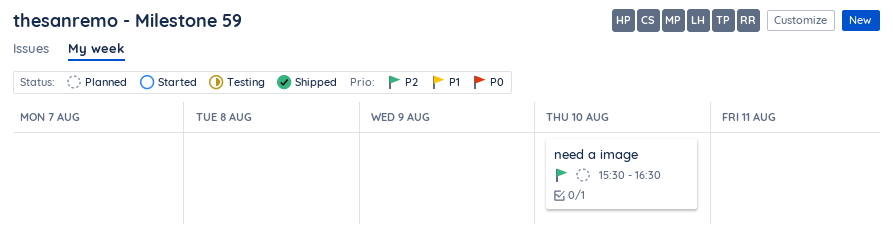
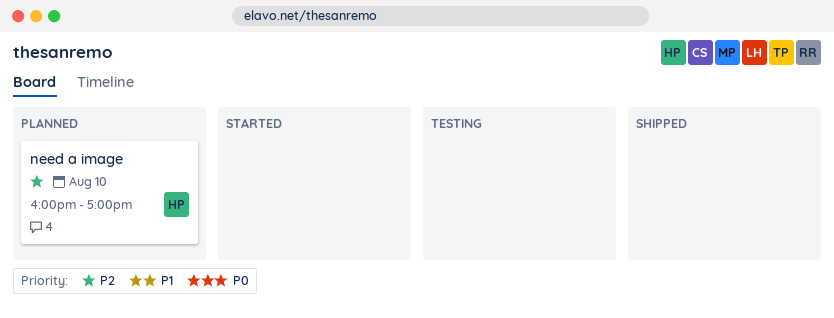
need a image, begins: 15:30 -> 16:00
need a image, ends: 16:30 -> 17:00

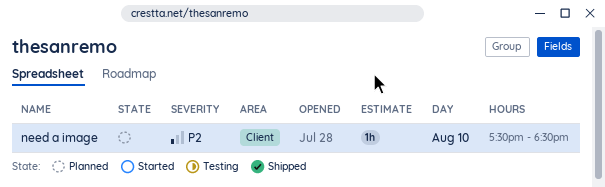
need a image, begins: 16:00 -> 17:30
need a image, ends: 17:00 -> 18:30

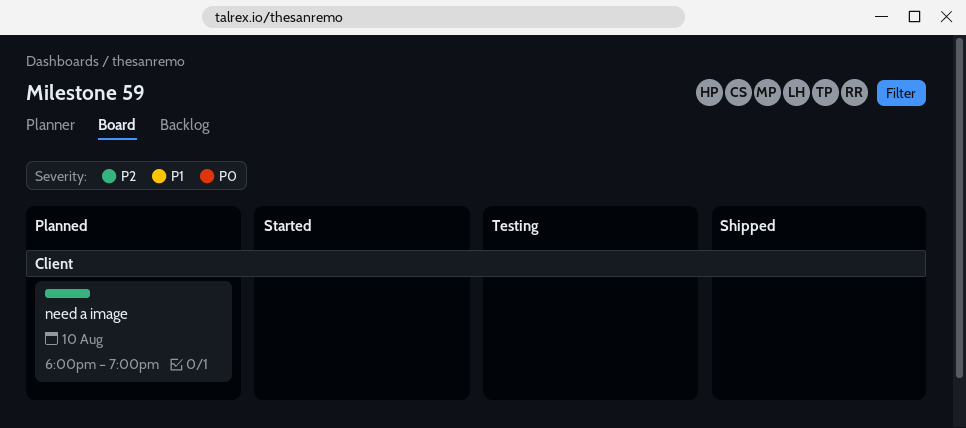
need a image, begins: 17:30 -> 18:00
need a image, ends: 18:30 -> 19:00

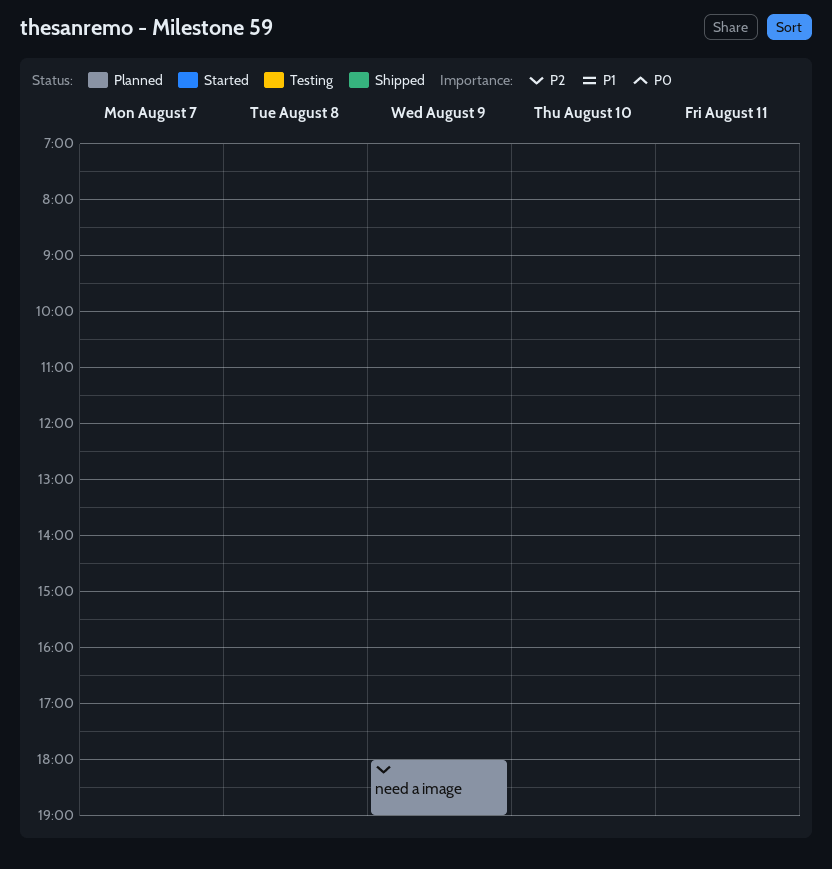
need a image, day: Aug 10 -> Aug 9

